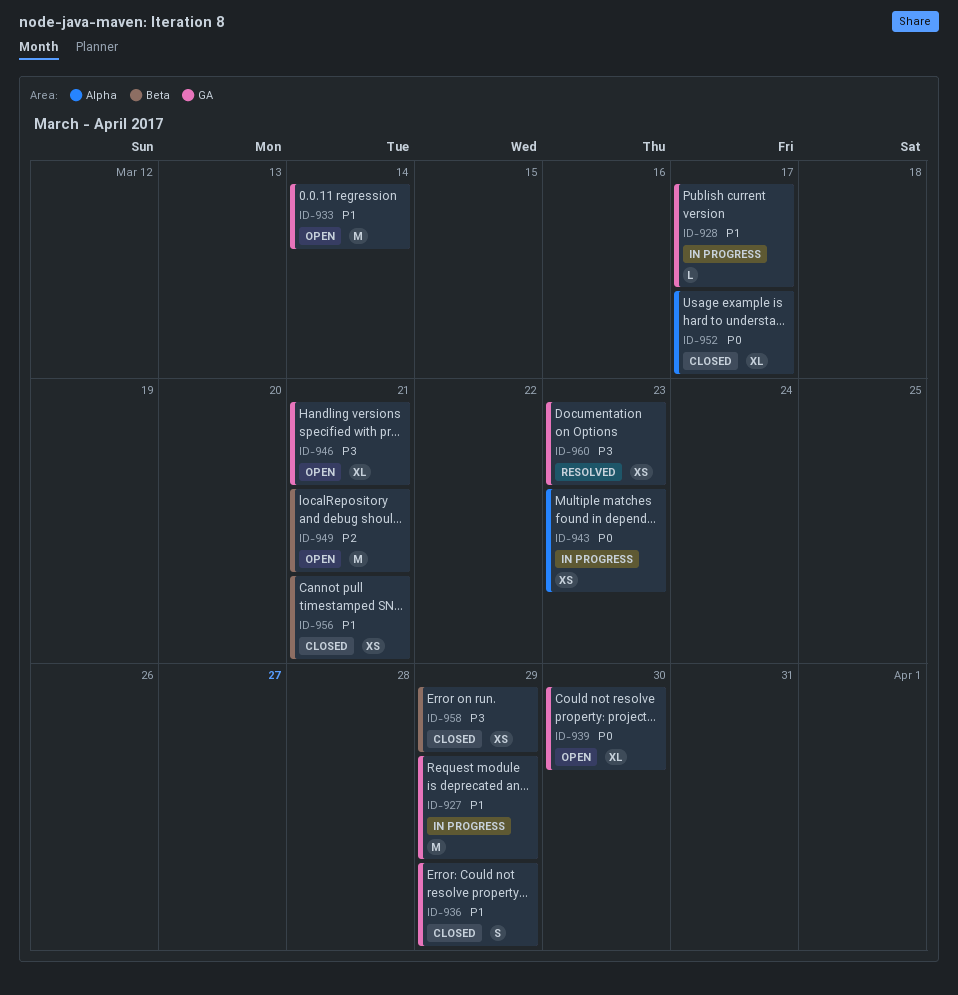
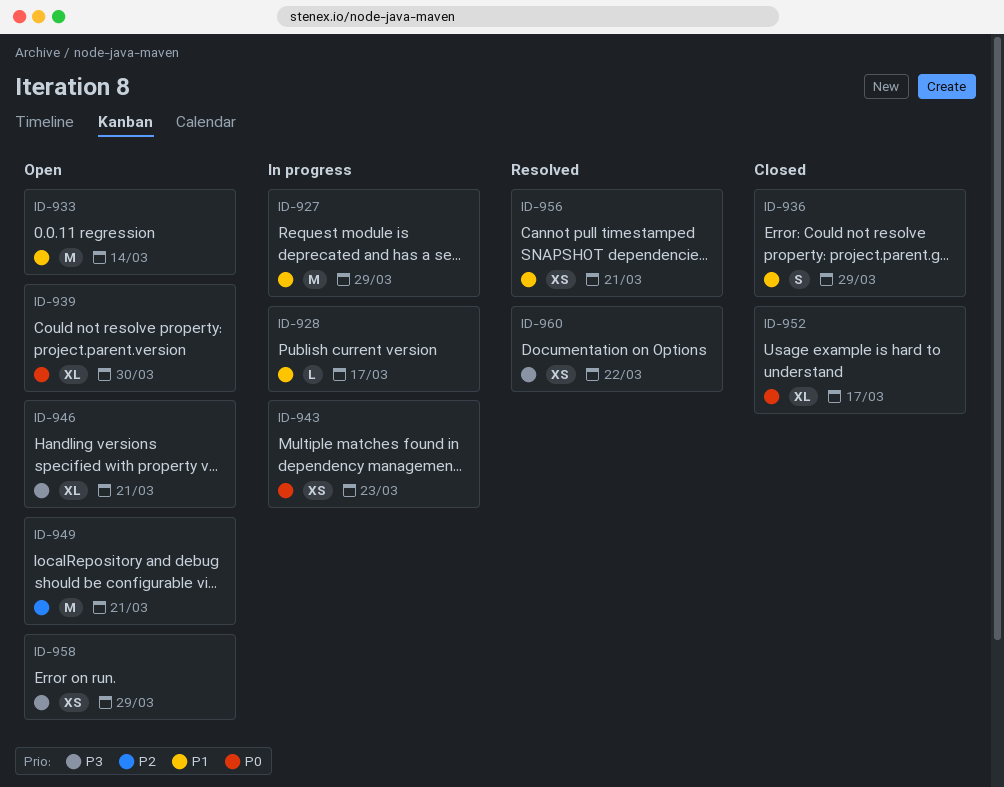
ID-956, status: Closed -> Resolved
ID-958, status: Closed -> Open
ID-960, due: Mar 23 -> Mar 22

